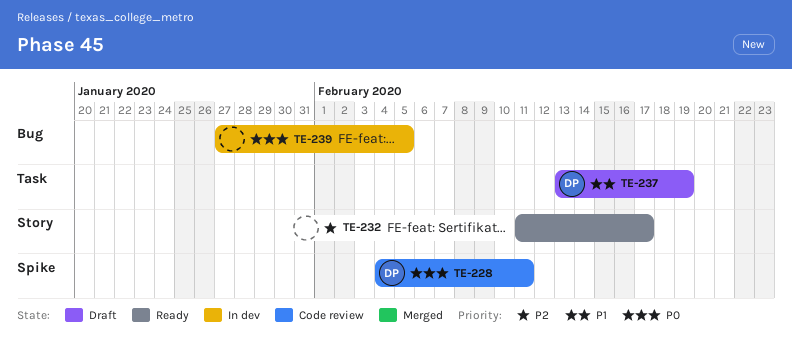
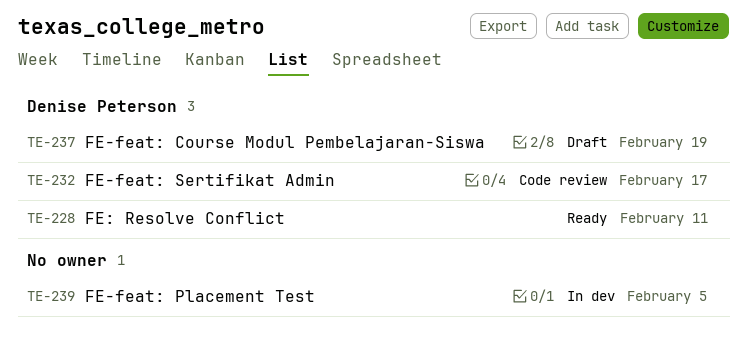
TE-228, status: Code review -> Ready
TE-232, status: Ready -> Code review
TE-232, owner: none -> Denise Peterson

